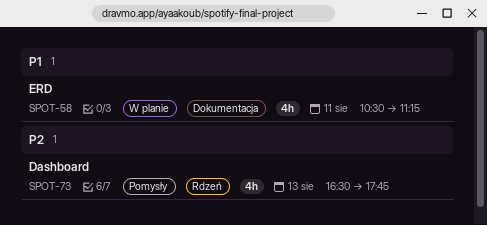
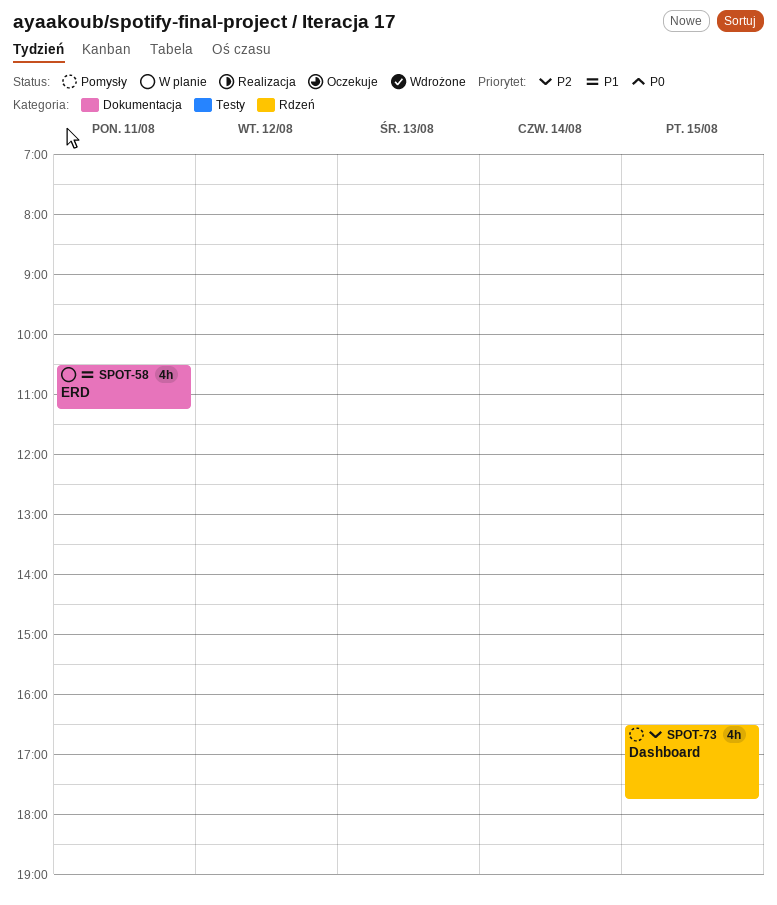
SPOT-73, day: Aug 13 -> Aug 15

